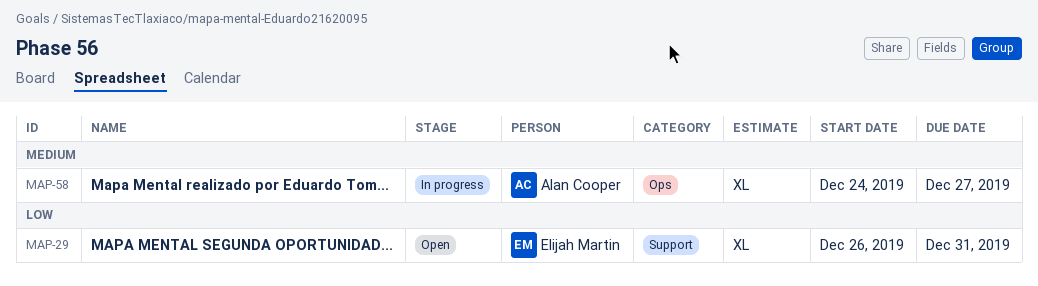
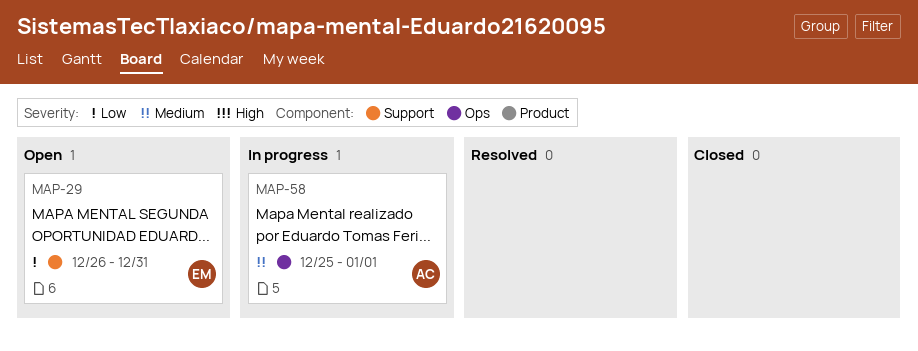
MAP-58, start: Dec 24 -> Dec 25
MAP-58, due: Dec 27 -> Jan 1

